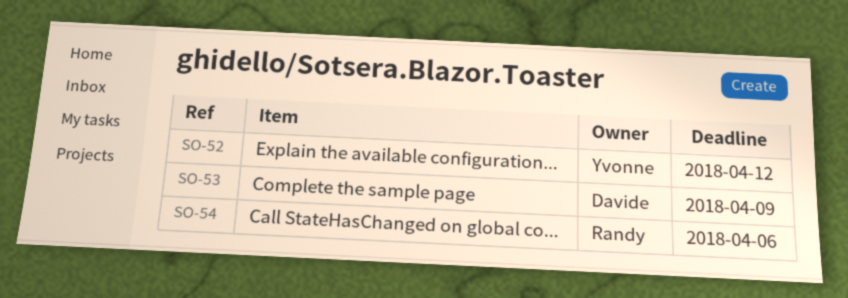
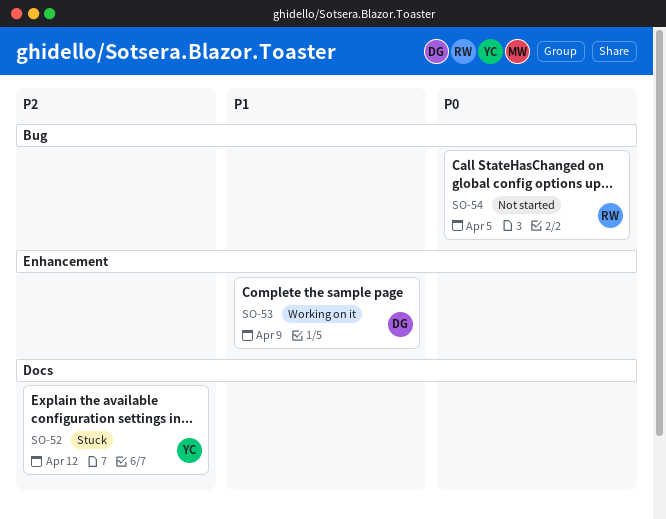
SO-54, due: Apr 6 -> Apr 5

